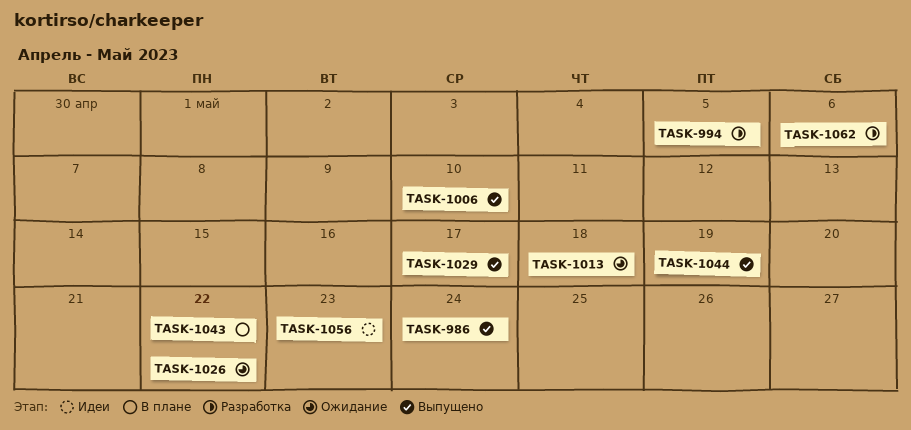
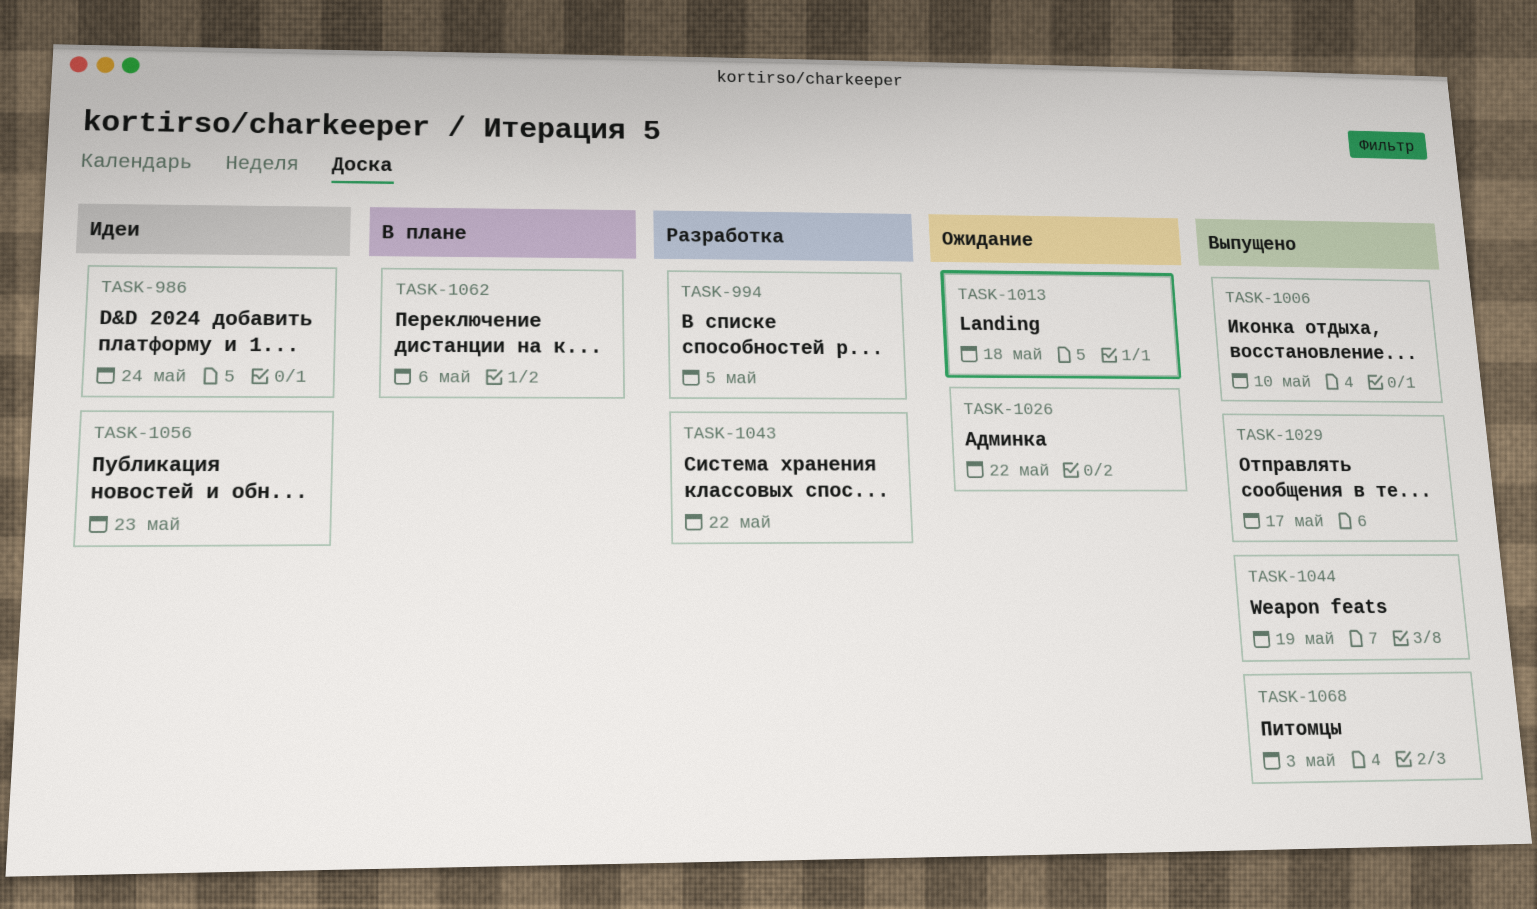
TASK-986, status: Выпущено -> Идеи
TASK-1043, status: В плане -> Разработка
TASK-1062, status: Разработка -> В плане
TASK-1068: none -> present

